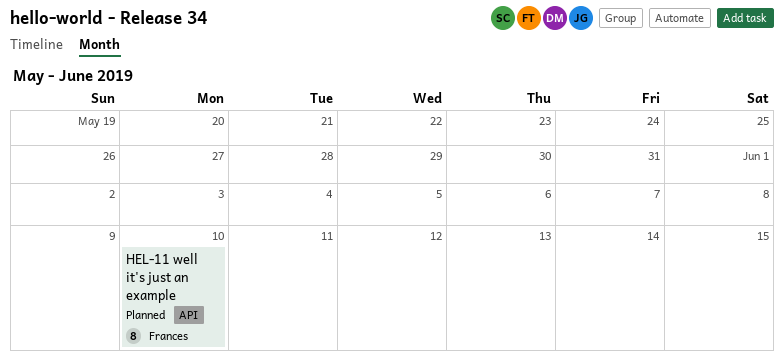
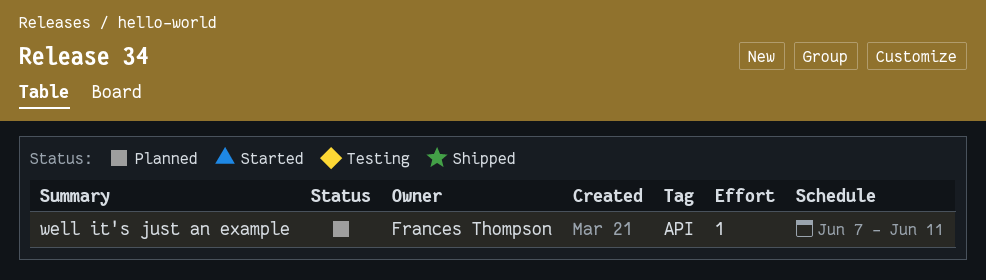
well it's just an example, estimate: 8 -> 1
well it's just an example, due: Jun 10 -> Jun 11

